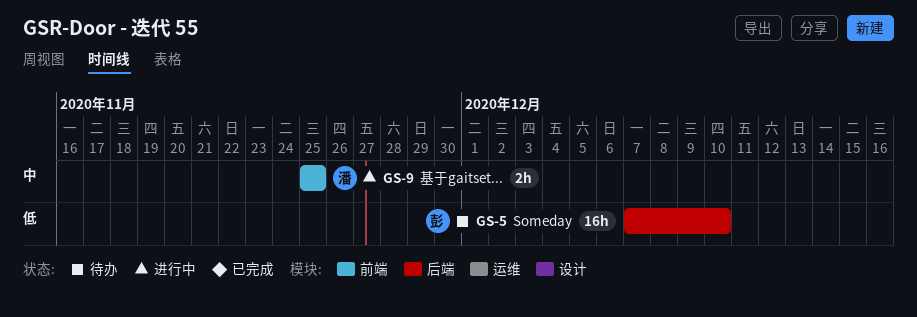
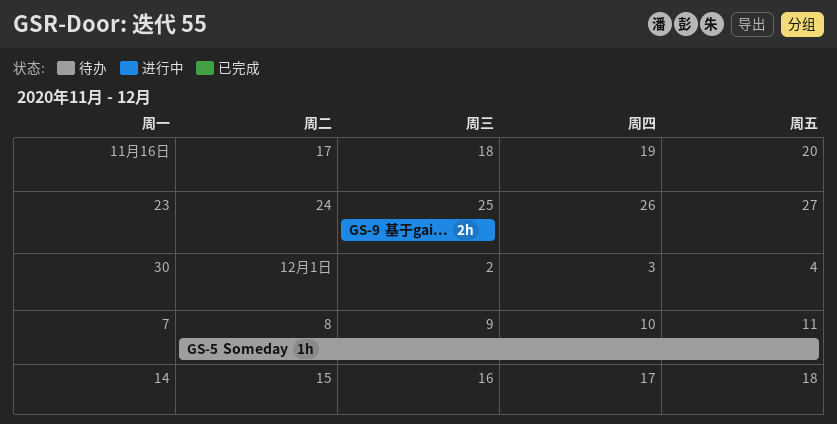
GS-5, estimate: 16h -> 1h
GS-5, start: Dec 7 -> Dec 8
GS-5, due: Dec 10 -> Dec 11

